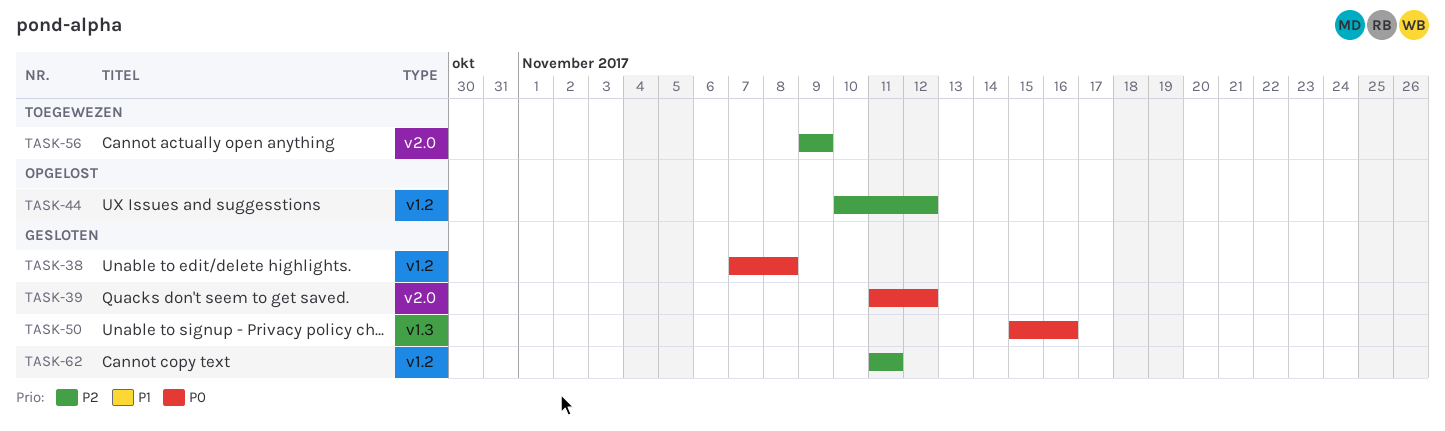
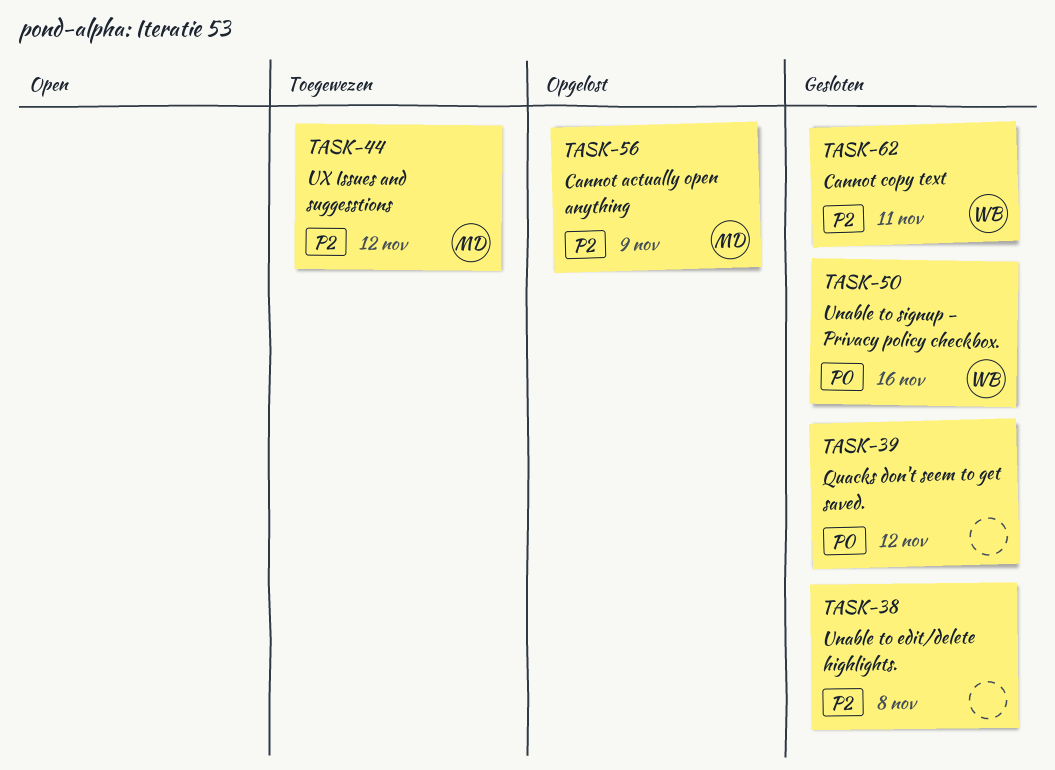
TASK-38, priority: P0 -> P2
TASK-44, status: Opgelost -> Toegewezen
TASK-56, status: Toegewezen -> Opgelost

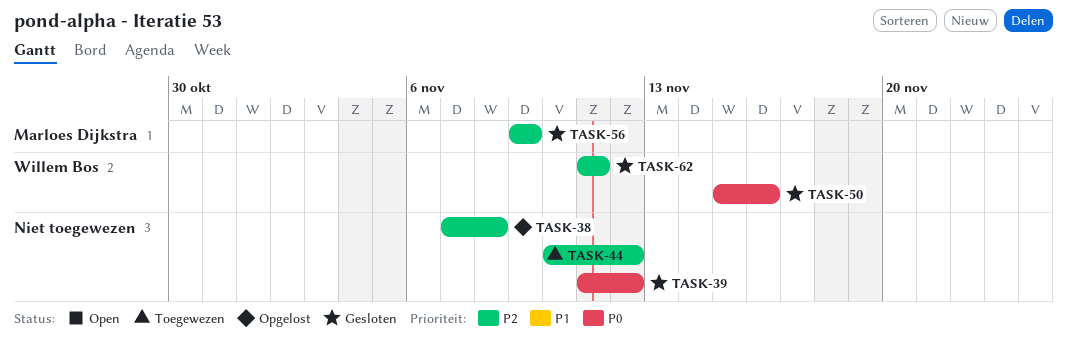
TASK-38, status: Gesloten -> Opgelost
TASK-44, owner: Marloes Dijkstra -> none
TASK-56, status: Opgelost -> Gesloten

